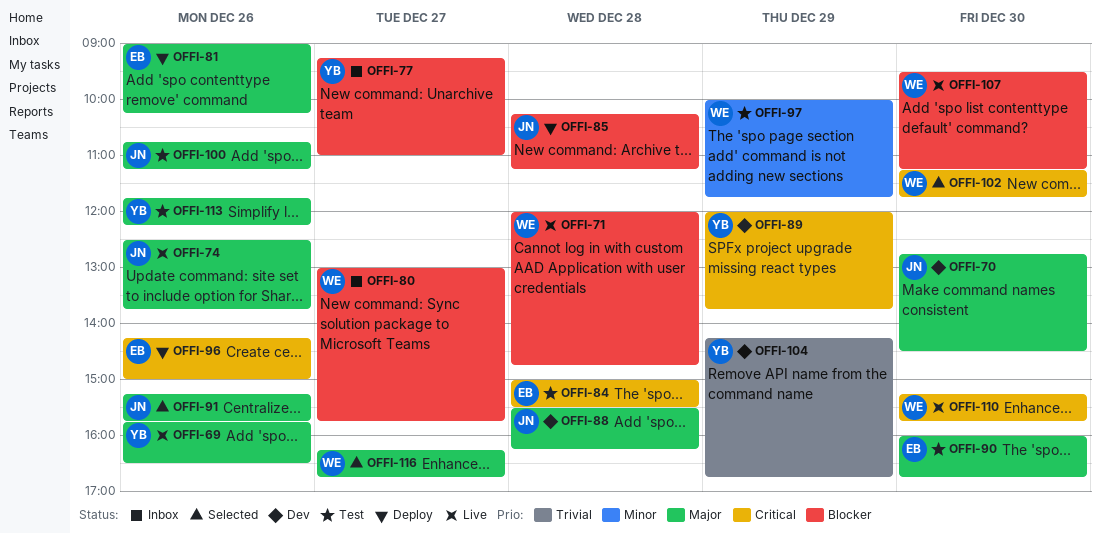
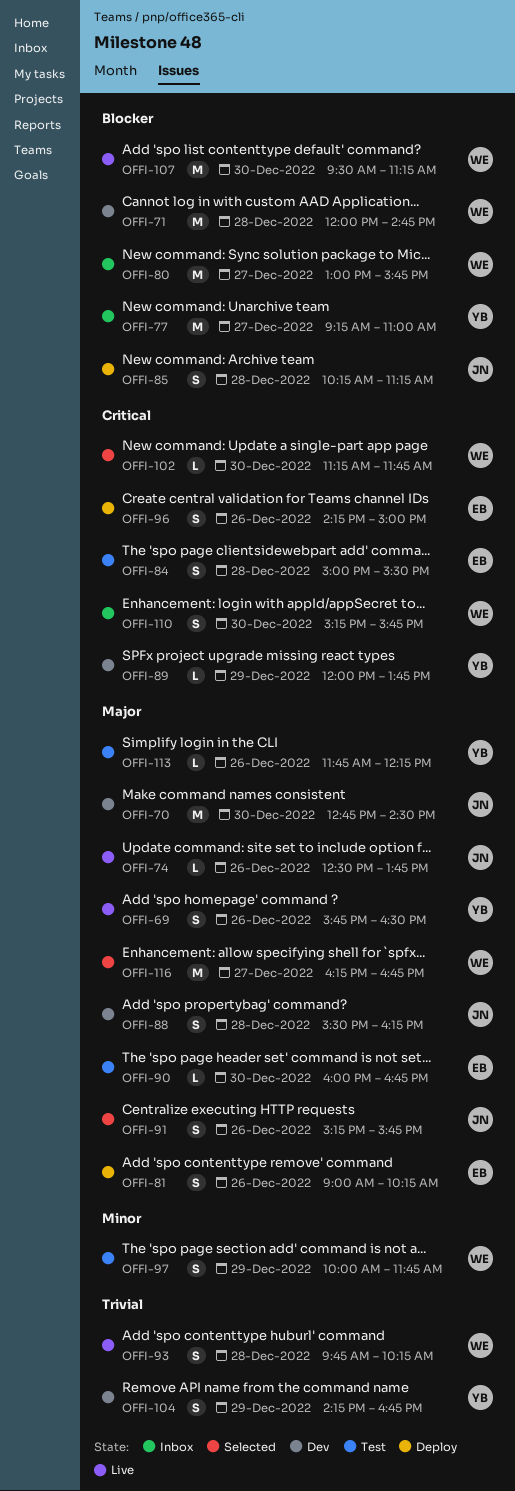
OFFI-71, status: Live -> Dev
OFFI-93: none -> present
OFFI-100: present -> none
OFFI-110, status: Live -> Inbox

